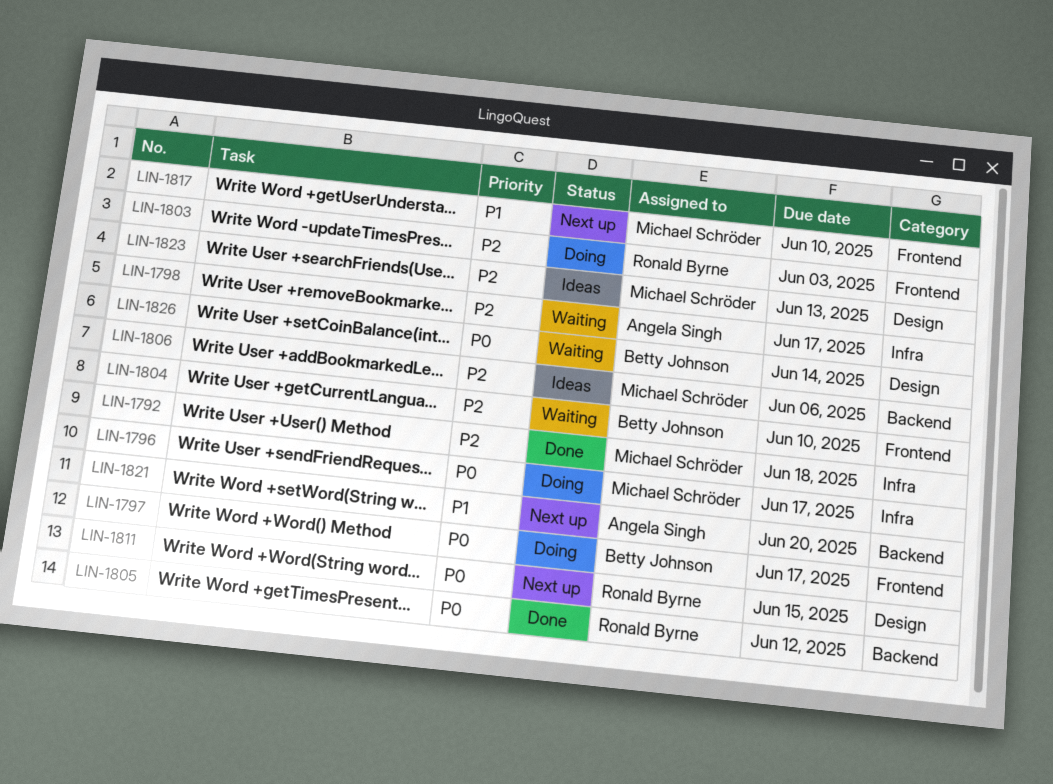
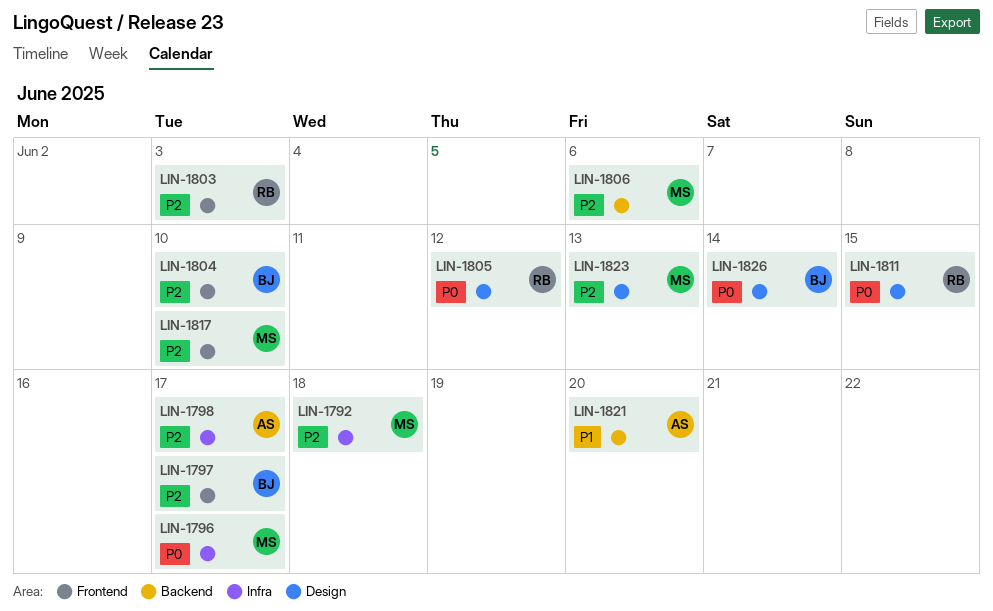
LIN-1797, priority: P0 -> P2
LIN-1805, label: Backend -> Design
LIN-1817, priority: P1 -> P2

